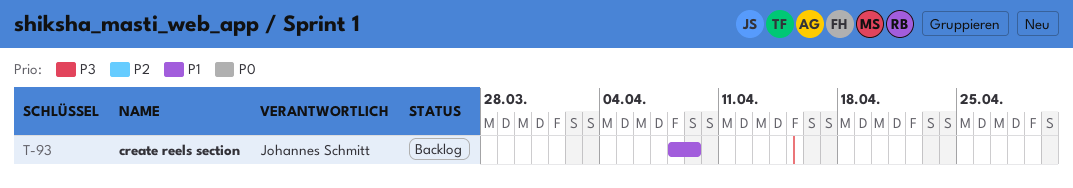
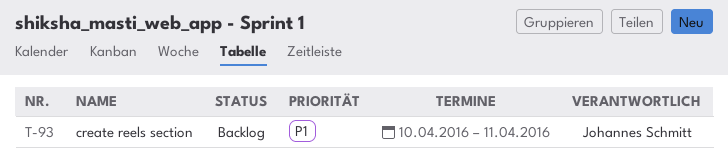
T-93, start: Apr 8 -> Apr 10
T-93, due: Apr 9 -> Apr 11

